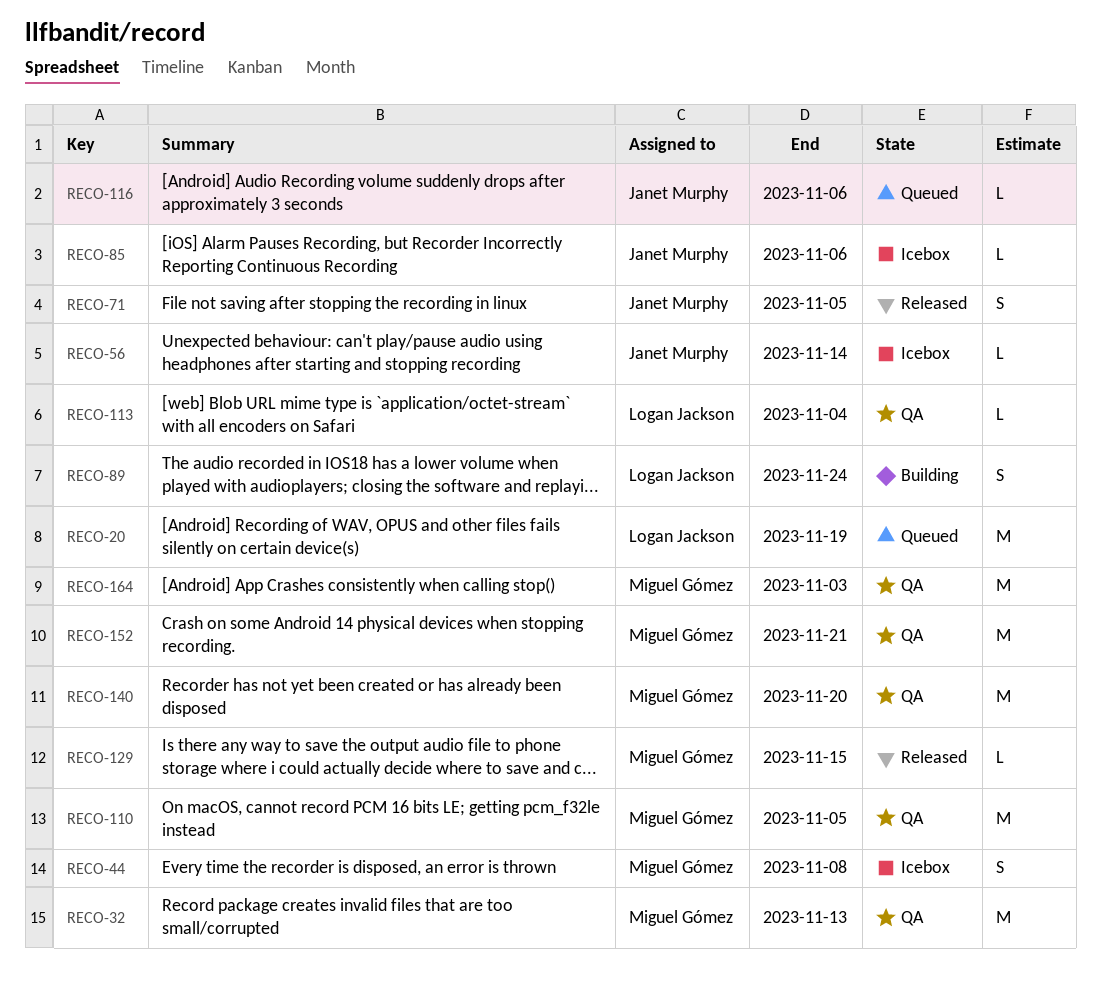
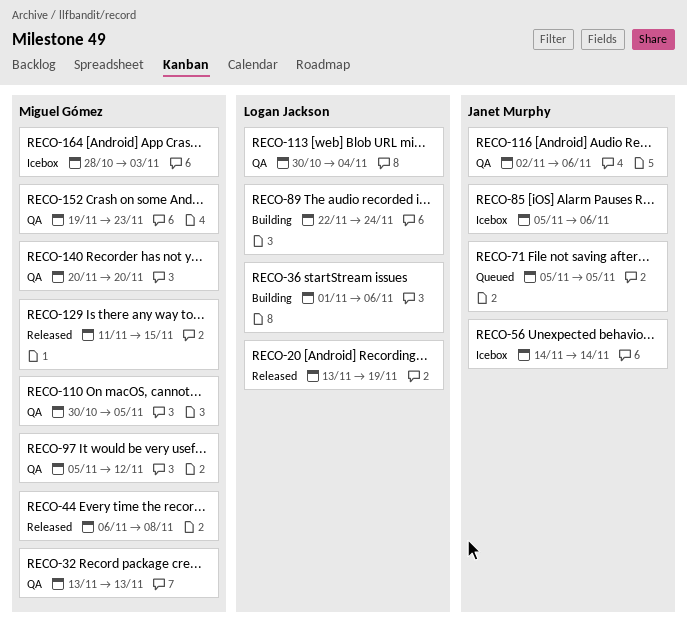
RECO-20, status: Queued -> Released
RECO-36: none -> present
RECO-44, status: Icebox -> Released
RECO-71, status: Released -> Queued
RECO-97: none -> present
RECO-116, status: Queued -> QA
RECO-152, due: Nov 21 -> Nov 23
RECO-164, status: QA -> Icebox

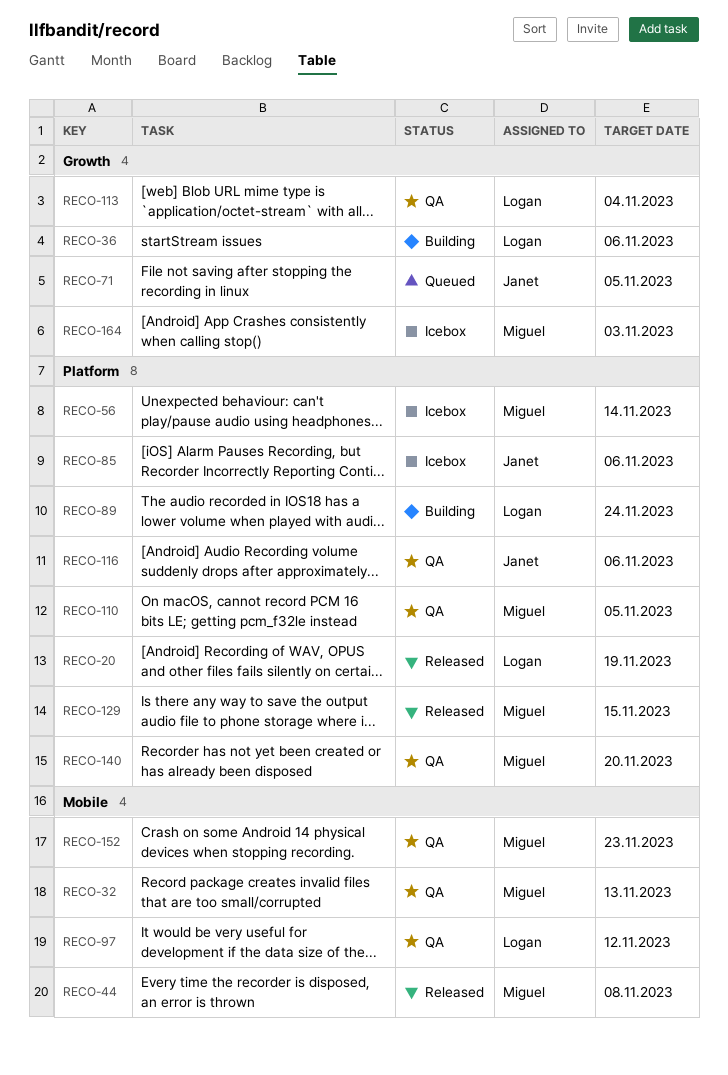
RECO-56, owner: Janet Murphy -> Miguel Gómez
RECO-97, owner: Miguel Gómez -> Logan Jackson

